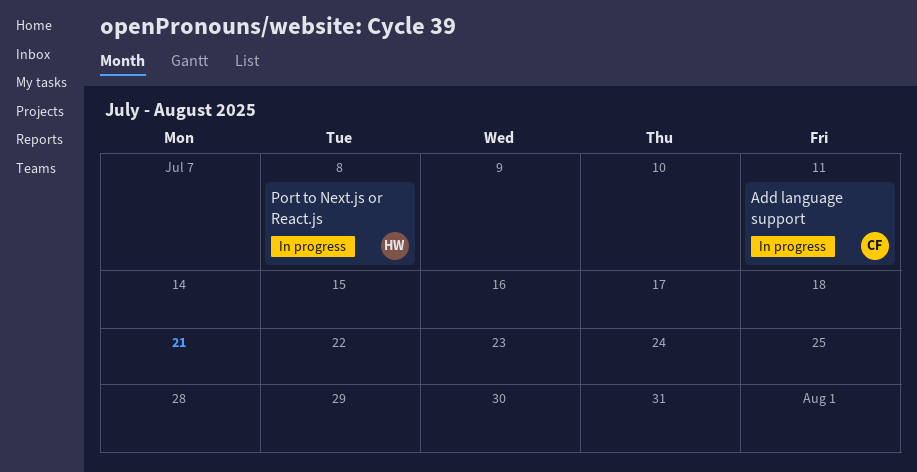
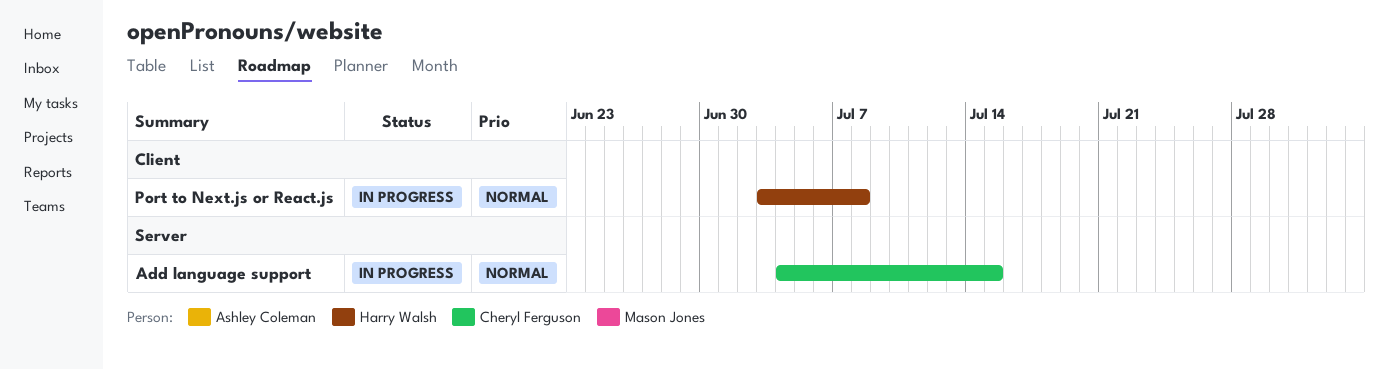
Add language support, due: Jul 11 -> Jul 15

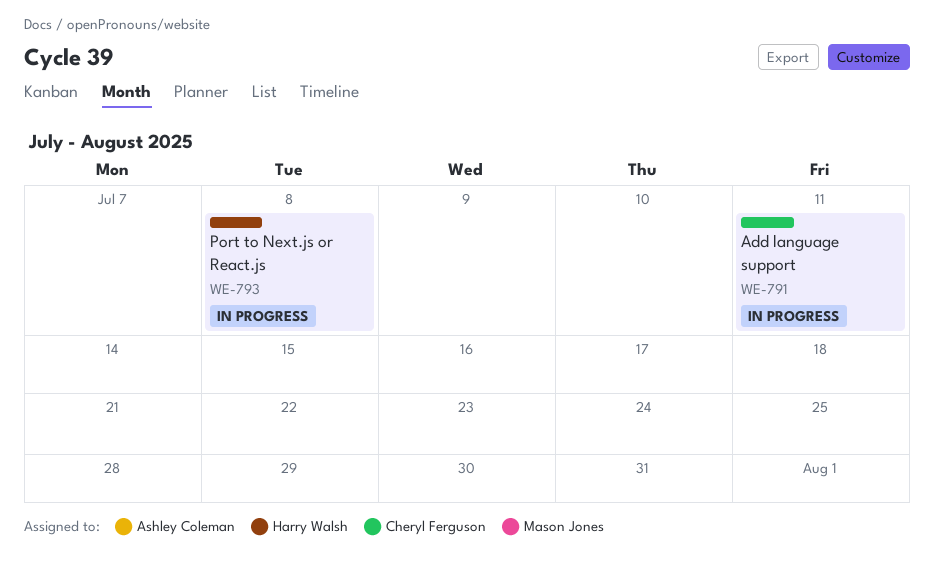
Add language support, due: Jul 15 -> Jul 11

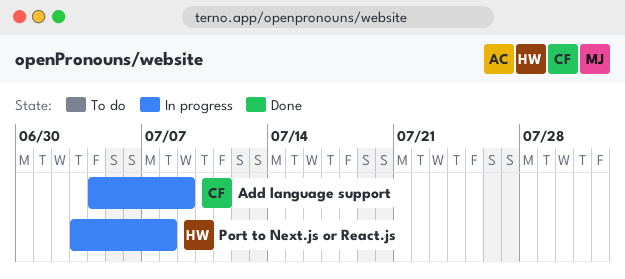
Add language support, due: Jul 11 -> Jul 9

